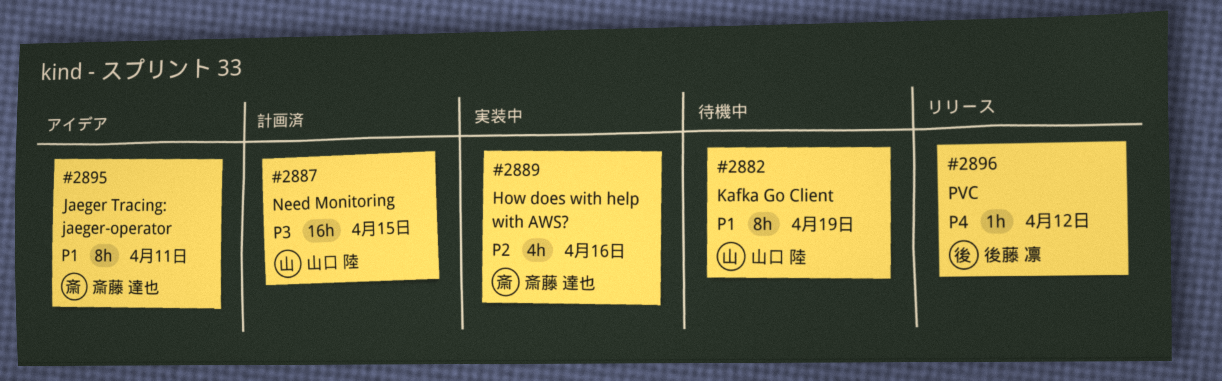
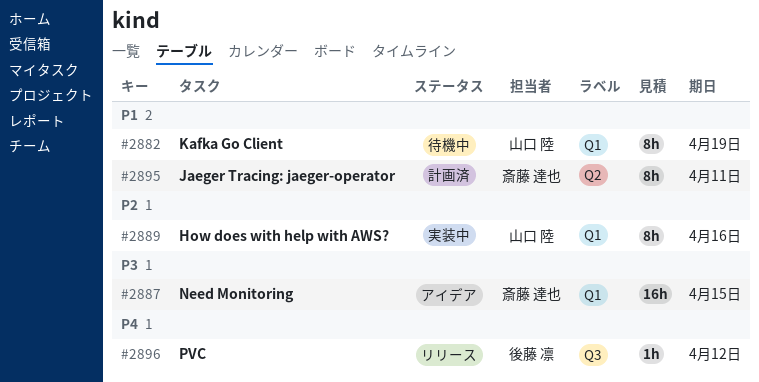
#2887, status: 計画済 -> アイデア
#2887, owner: 山口 陸 -> 斎藤 達也
#2889, owner: 斎藤 達也 -> 山口 陸
#2889, estimate: 4h -> 8h
#2895, status: アイデア -> 計画済

